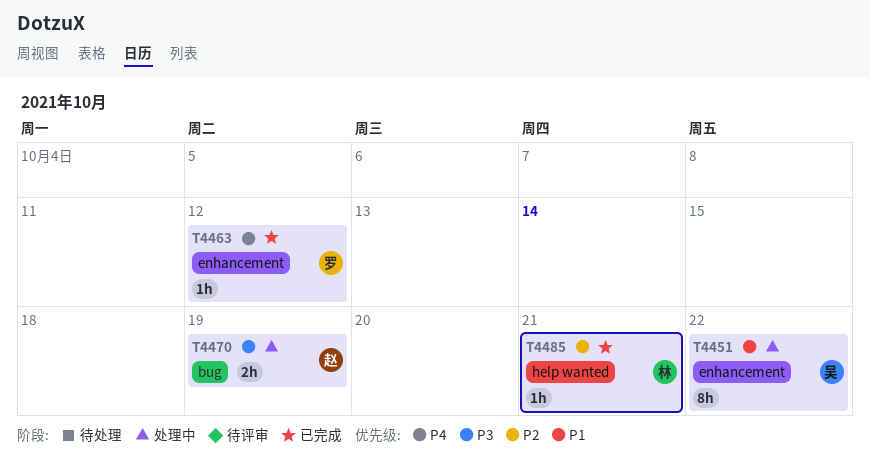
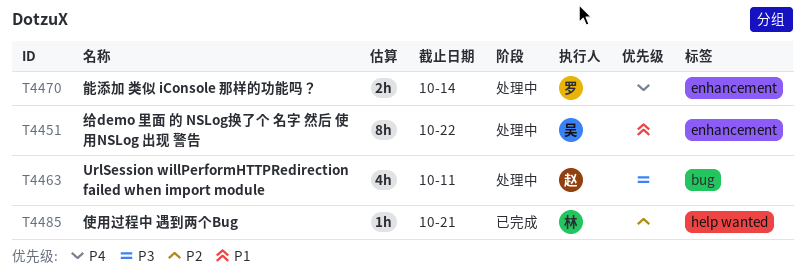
T4463, status: 已完成 -> 处理中
T4463, owner: 罗 -> 赵
T4463, priority: P4 -> P3
T4463, label: enhancement -> bug
T4463, estimate: 1h -> 4h
T4463, due: Oct 12 -> Oct 11
T4470, owner: 赵 -> 罗
T4470, priority: P3 -> P4
T4470, label: bug -> enhancement
T4470, due: Oct 19 -> Oct 14

